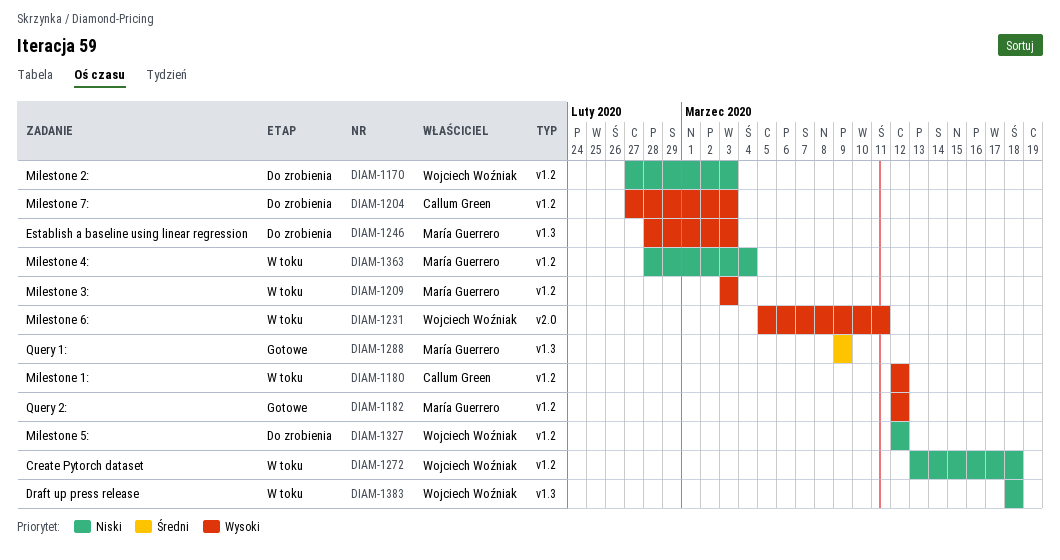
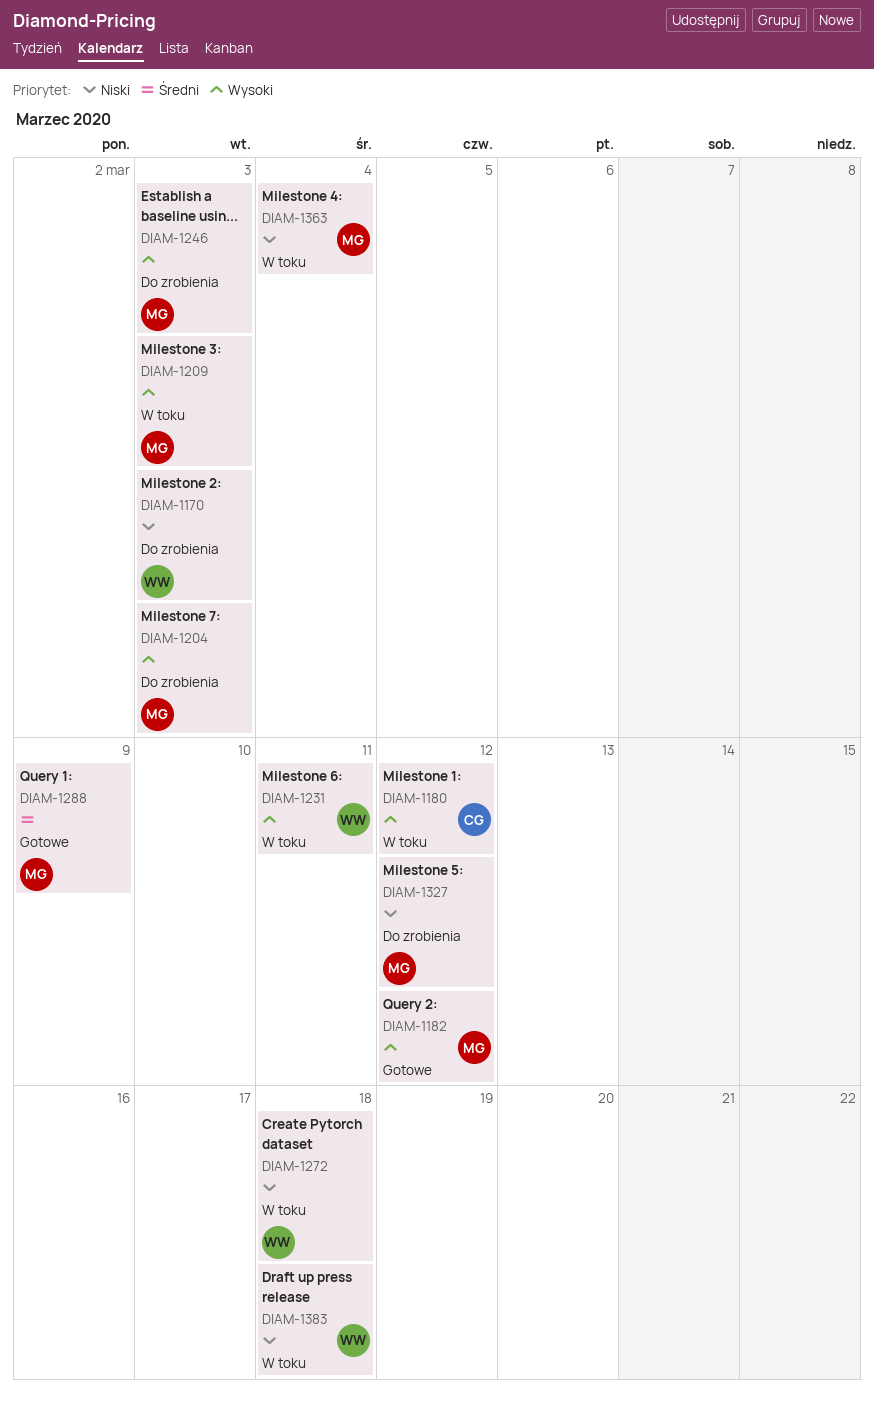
DIAM-1204, owner: Callum Green -> María Guerrero
DIAM-1327, owner: Wojciech Woźniak -> María Guerrero

